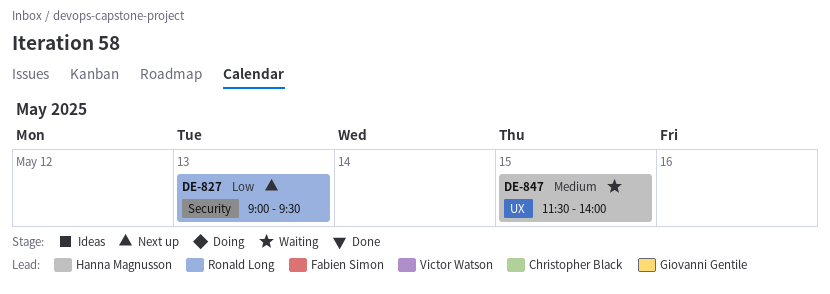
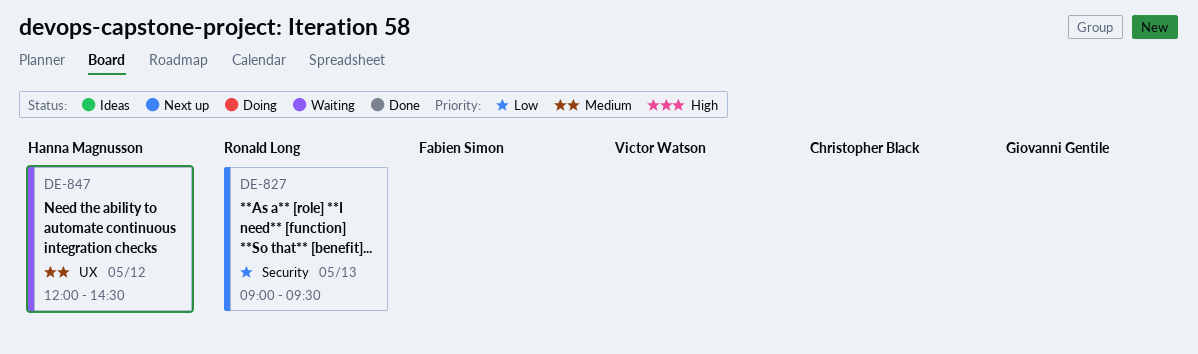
DE-847, day: May 15 -> May 12
DE-847, begins: 11:30 -> 12:00
DE-847, ends: 14:00 -> 14:30

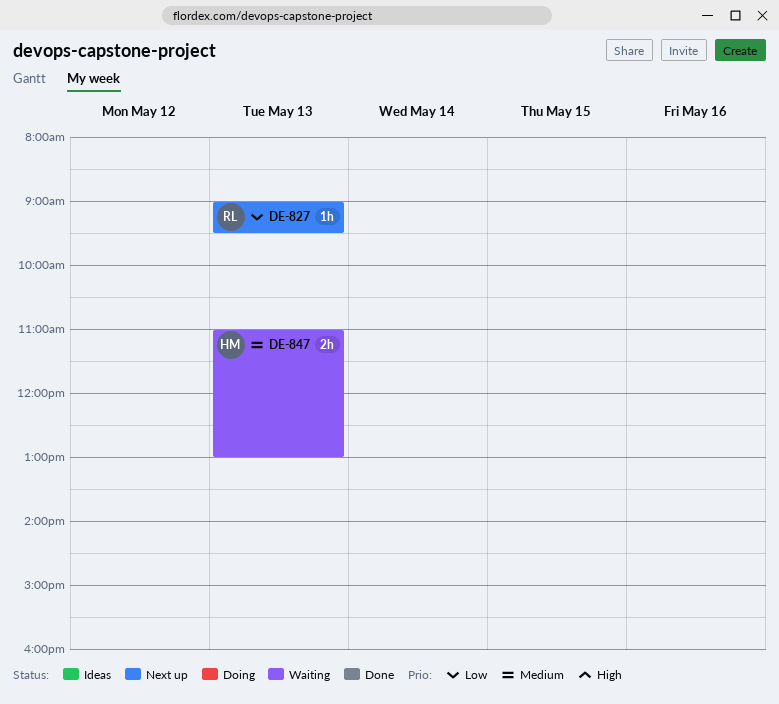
DE-847, day: May 12 -> May 13
DE-847, begins: 12:00 -> 11:00
DE-847, ends: 14:30 -> 13:00

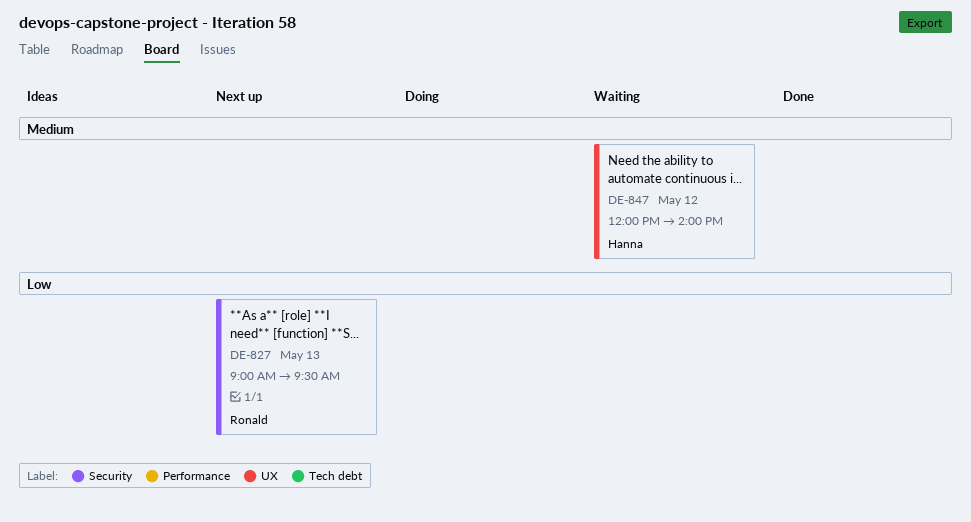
DE-847, day: May 13 -> May 12
DE-847, begins: 11:00 -> 12:00
DE-847, ends: 13:00 -> 14:00

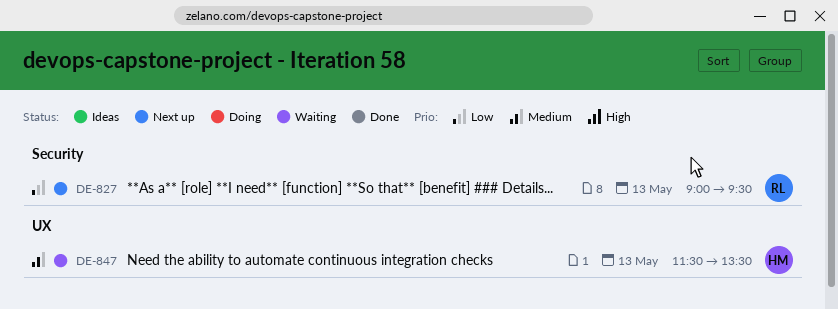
DE-847, day: May 12 -> May 13
DE-847, begins: 12:00 -> 11:30
DE-847, ends: 14:00 -> 13:30

